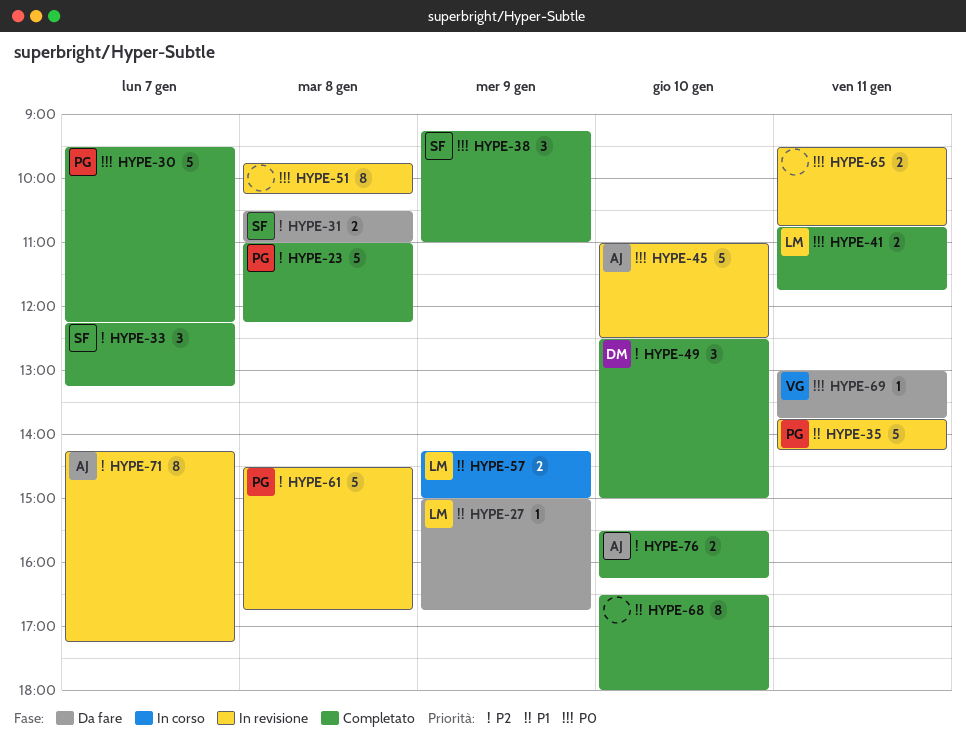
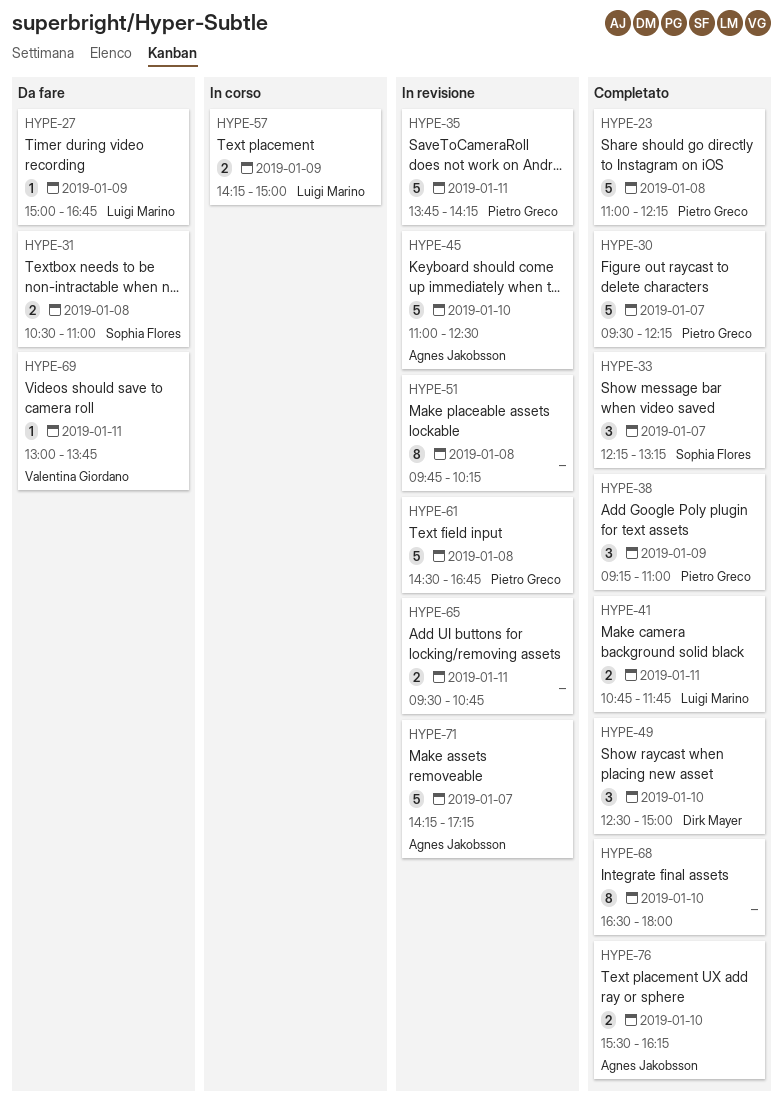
HYPE-38, owner: Sophia Flores -> Pietro Greco
HYPE-71, estimate: 8 -> 5

